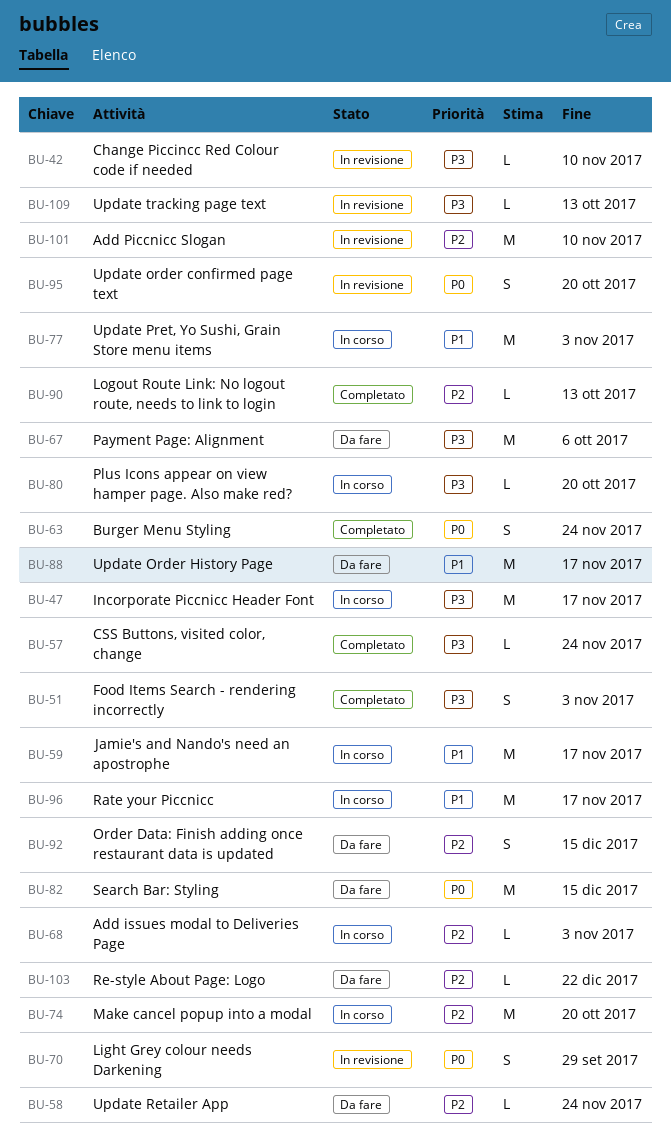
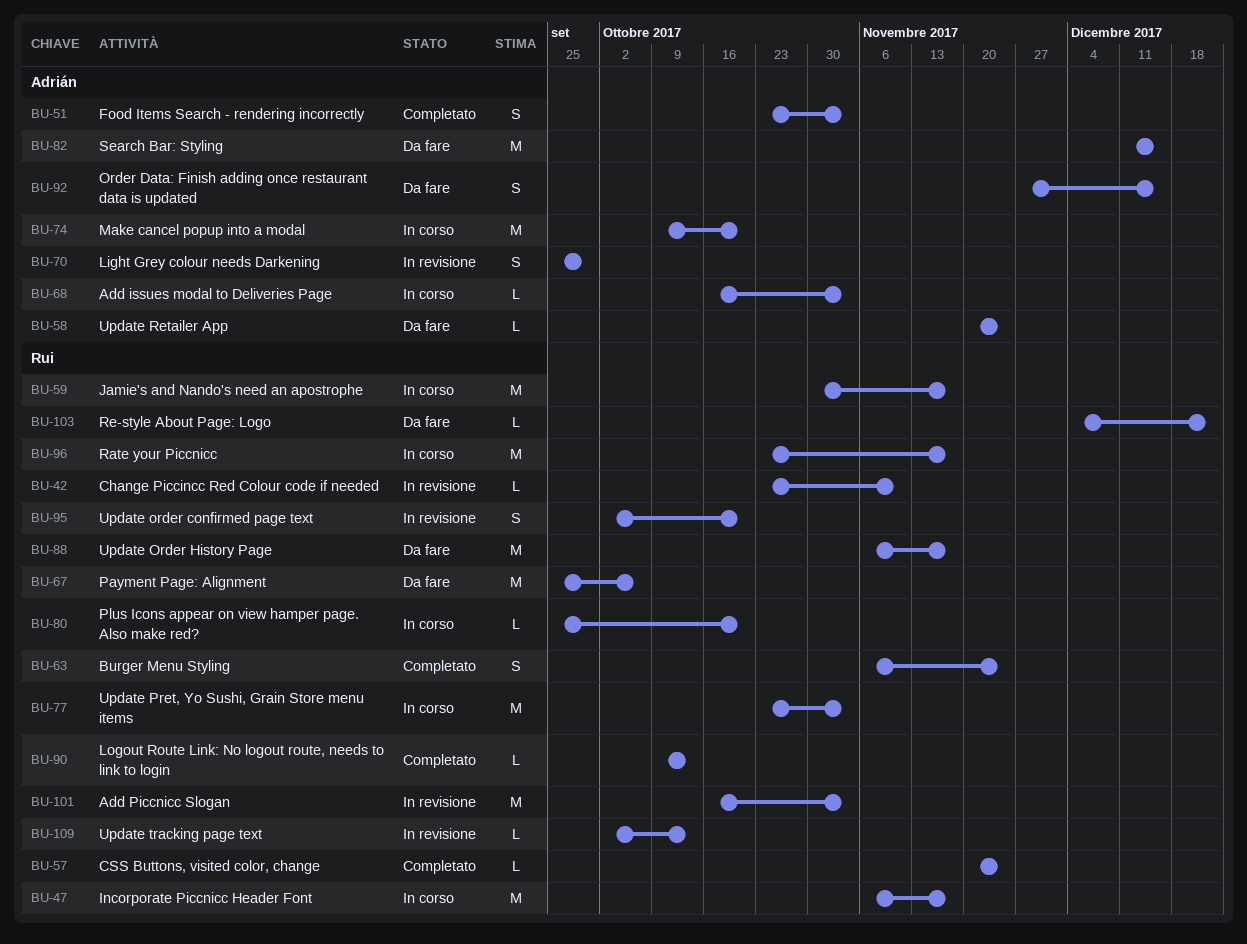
BU-101, due: Nov 10 -> Nov 3

